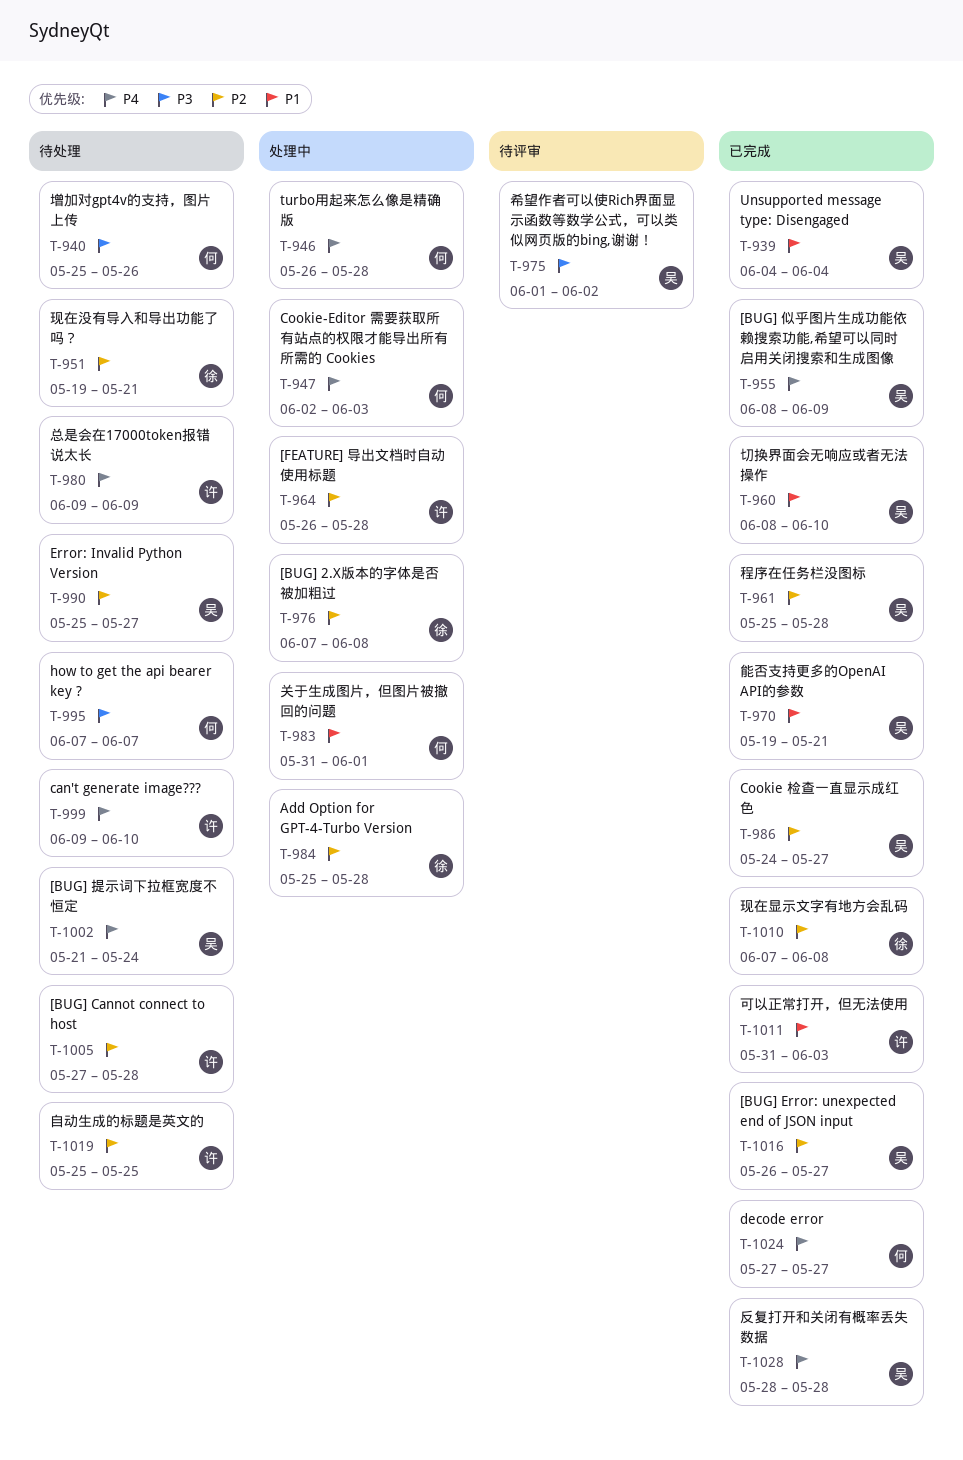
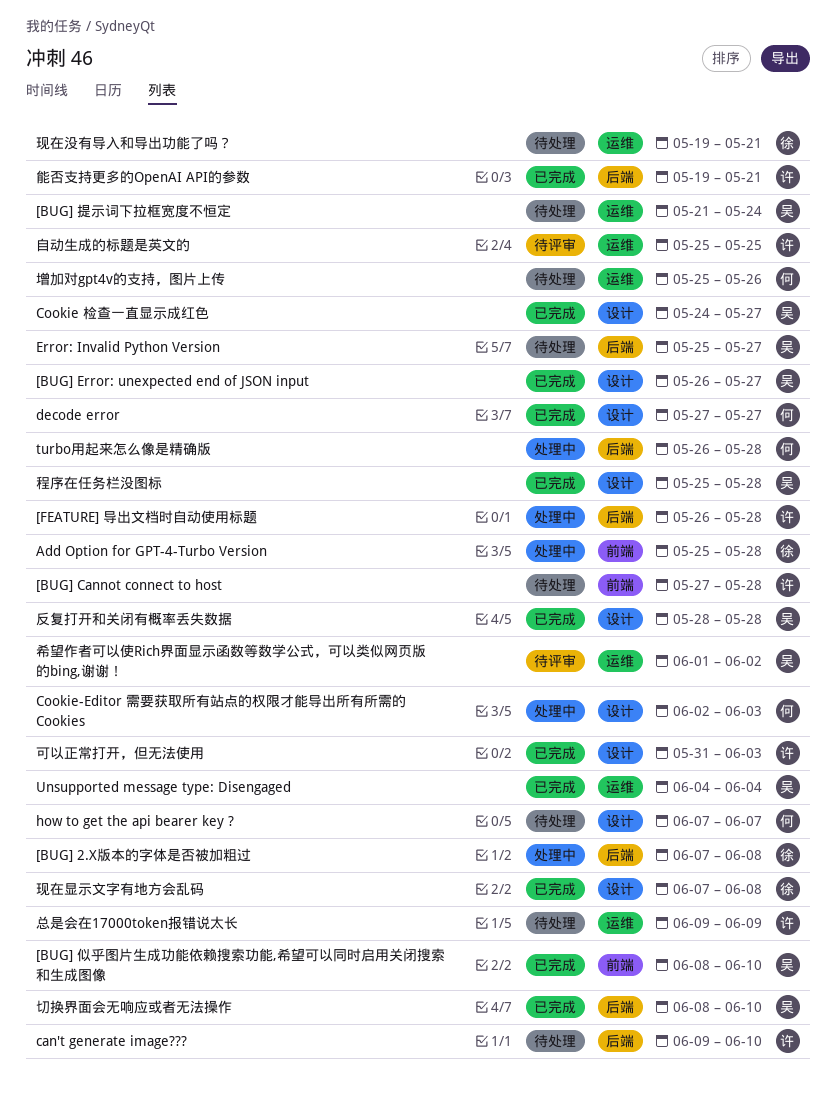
[BUG] 似乎图片生成功能依赖搜索功能,希望可以同时启用关闭搜索和生成图像, due: Jun 9 -> Jun 10
关于生成图片，但图片被撤回的问题: present -> none
能否支持更多的OpenAI API的参数, owner: 吴 -> 许
自动生成的标题是英文的, status: 待处理 -> 待评审

